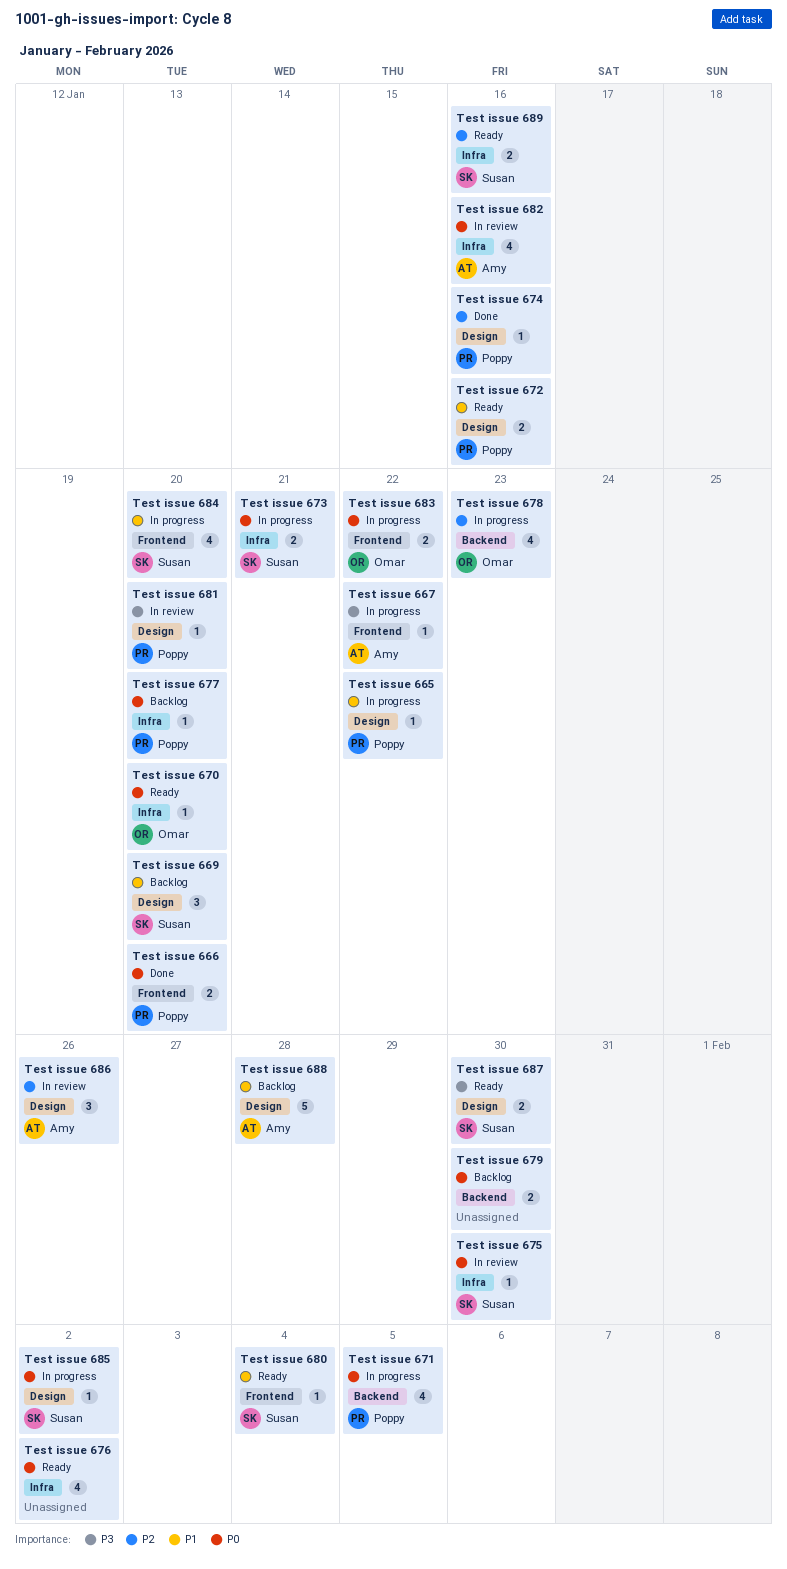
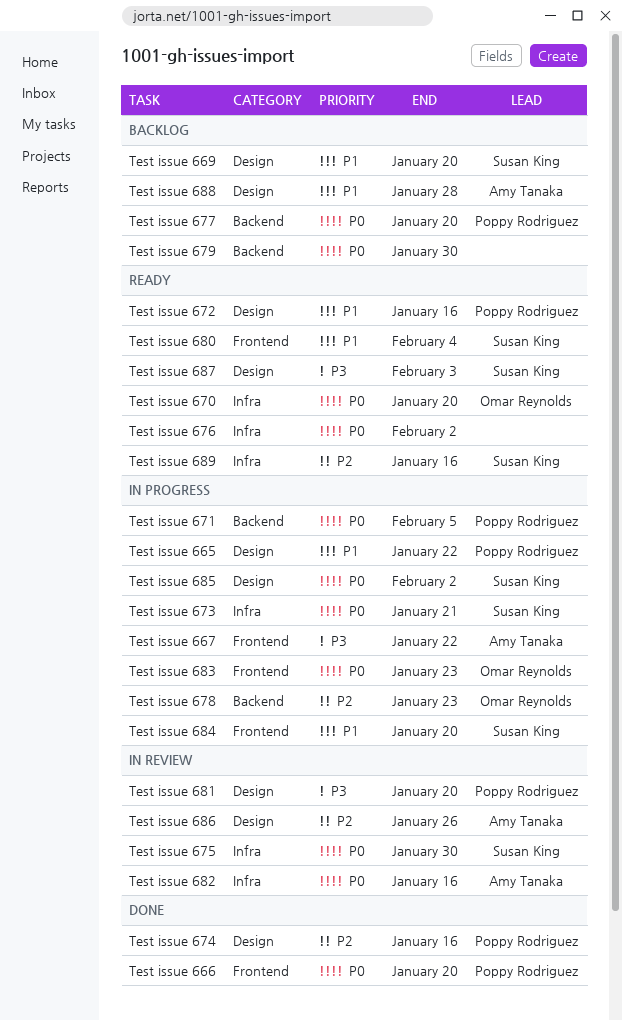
Test issue 677, label: Infra -> Backend
Test issue 683, due: Jan 22 -> Jan 23
Test issue 687, due: Jan 30 -> Feb 3

